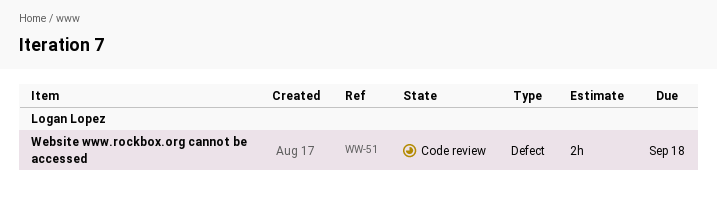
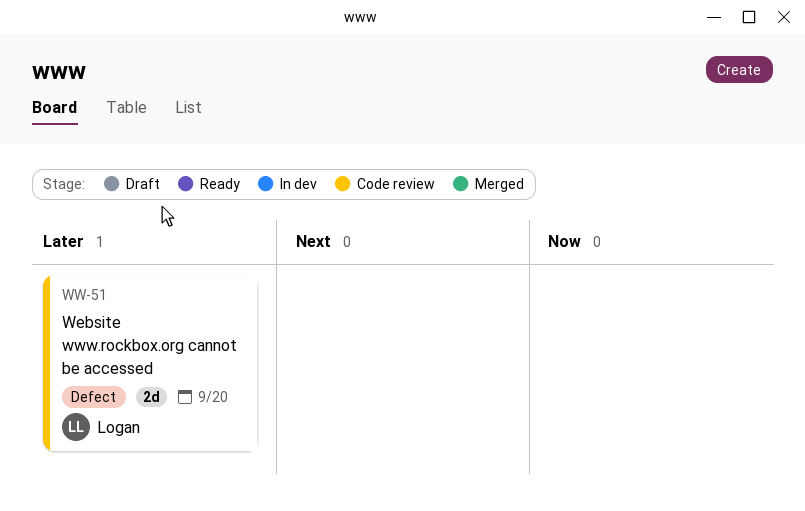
WW-51, estimate: 2h -> 2d
WW-51, due: Sep 18 -> Sep 20

